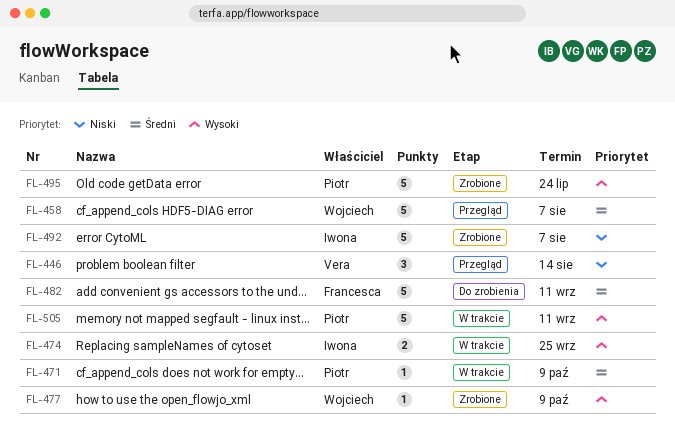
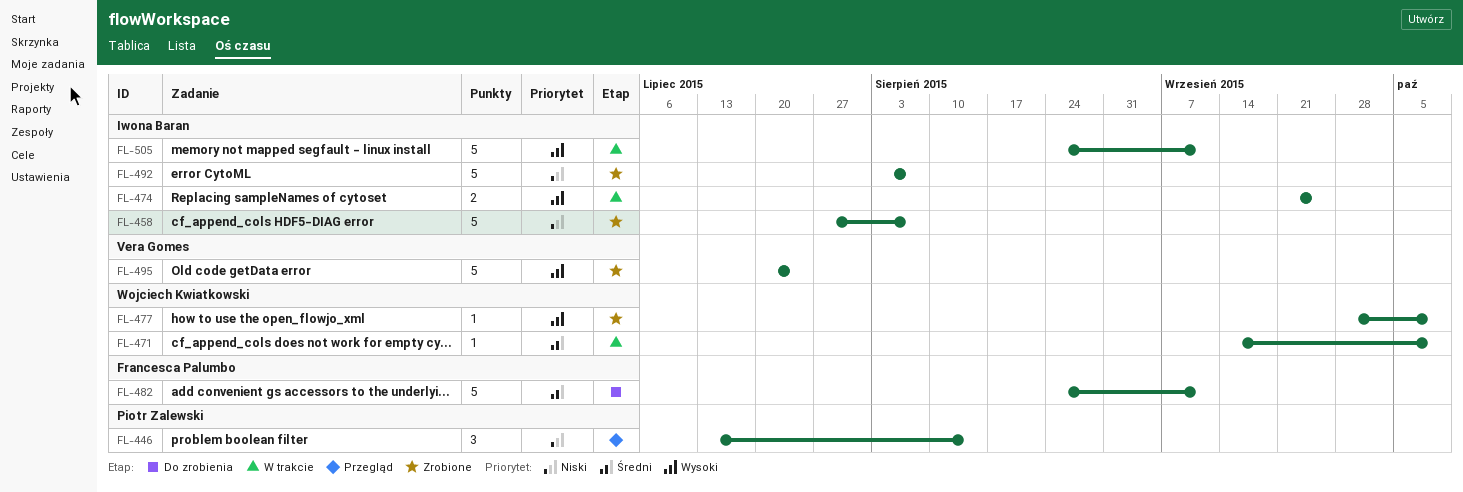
FL-446, owner: Vera Gomes -> Piotr Zalewski
FL-458, status: Przegląd -> Zrobione
FL-458, owner: Wojciech Kwiatkowski -> Iwona Baran
FL-458, priority: Średni -> Niski
FL-471, owner: Piotr Zalewski -> Wojciech Kwiatkowski
FL-495, owner: Piotr Zalewski -> Vera Gomes
FL-505, owner: Piotr Zalewski -> Iwona Baran

